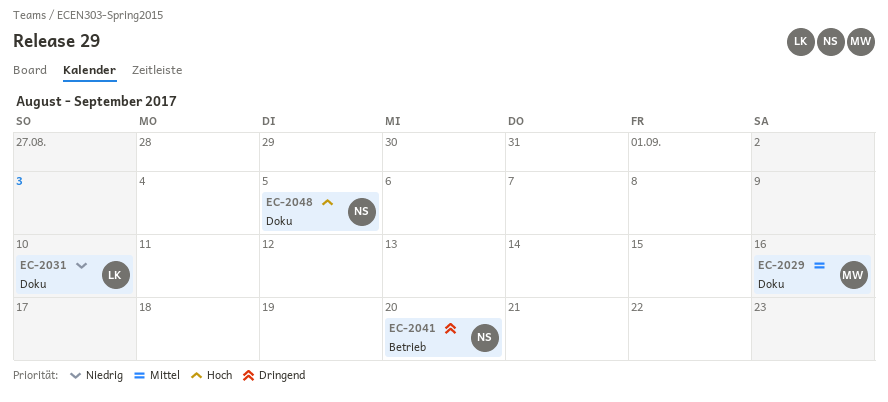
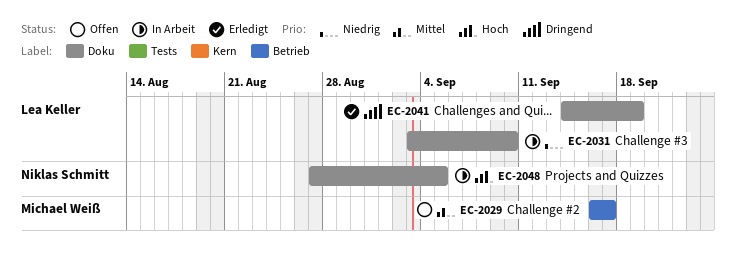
EC-2029, label: Doku -> Betrieb
EC-2029, due: Sep 16 -> Sep 17
EC-2041, owner: Niklas Schmitt -> Lea Keller
EC-2041, label: Betrieb -> Doku
EC-2041, due: Sep 20 -> Sep 19

